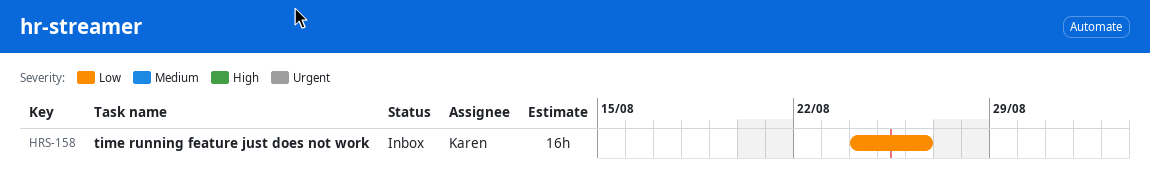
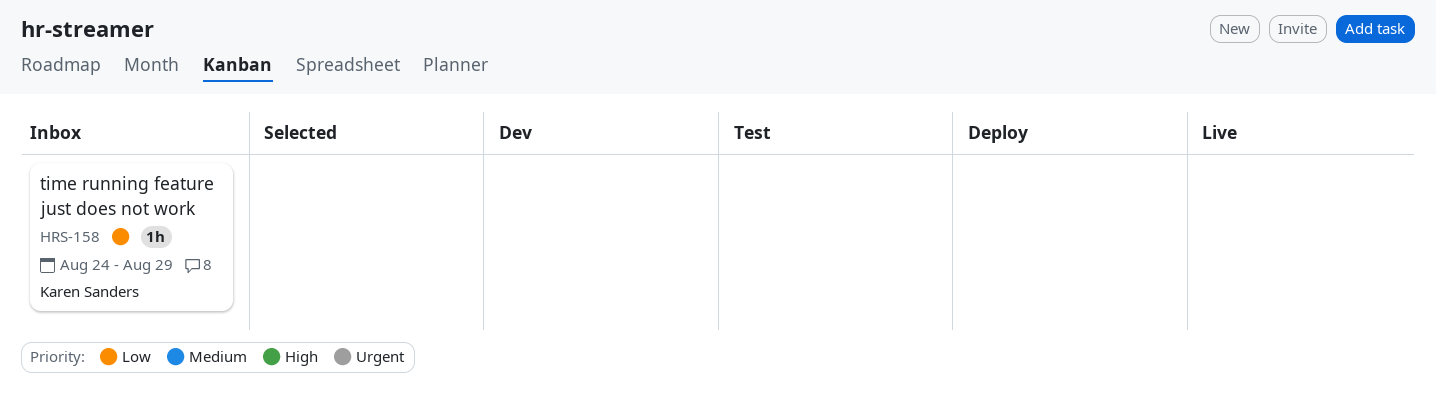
HRS-158, estimate: 16h -> 1h
HRS-158, due: Aug 26 -> Aug 29

